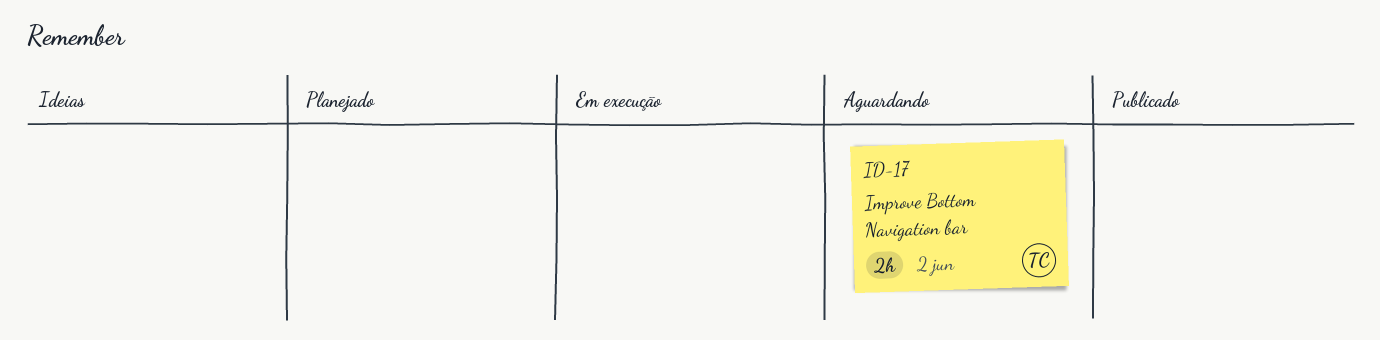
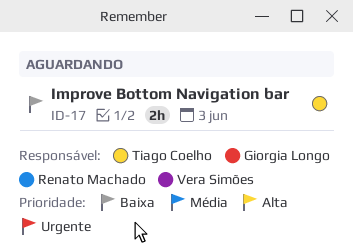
ID-17, due: Jun 2 -> Jun 3

